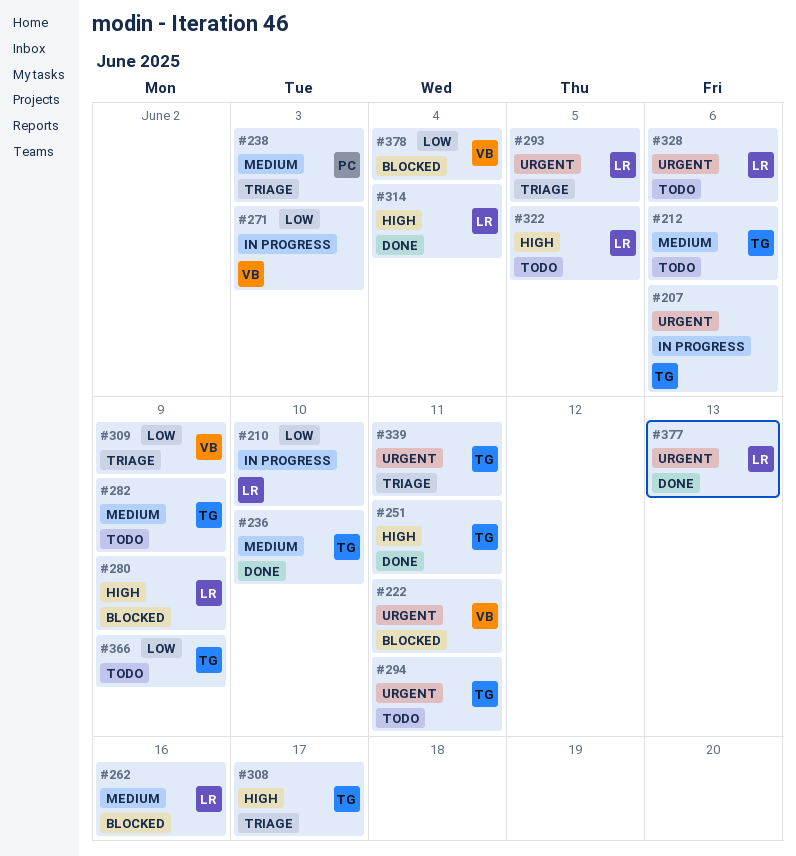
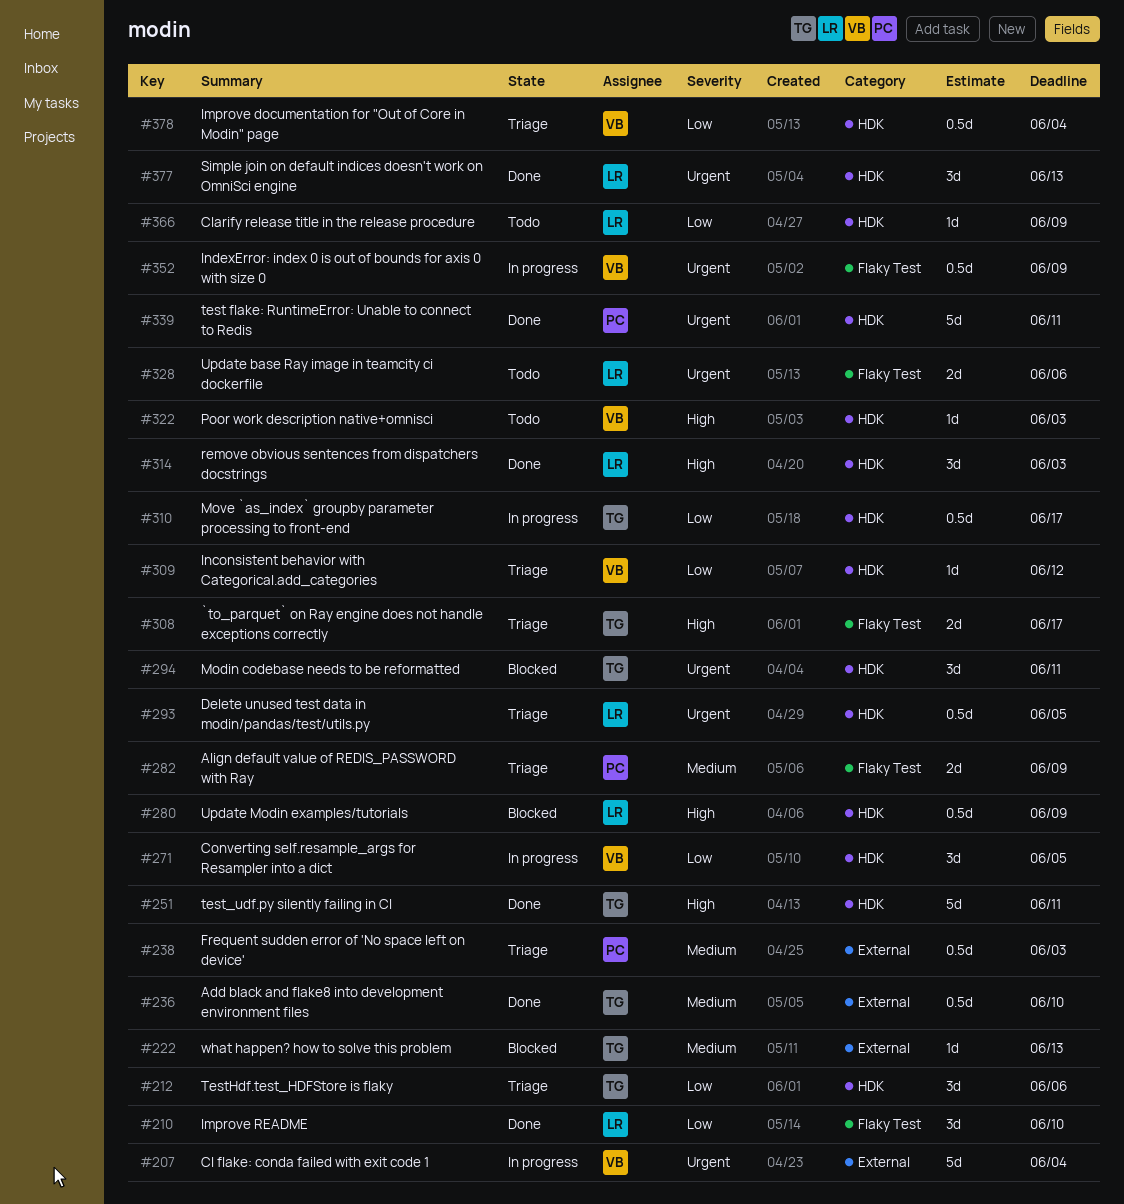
#207, owner: TG -> VB
#207, due: Jun 6 -> Jun 4
#210, status: In progress -> Done
#212, status: Todo -> Triage
#212, priority: Medium -> Low
#222, owner: VB -> TG
#222, priority: Urgent -> Medium
#222, due: Jun 11 -> Jun 13
#262: present -> none
#271, due: Jun 3 -> Jun 5
#282, status: Todo -> Triage
#282, owner: TG -> PC
#294, status: Todo -> Blocked
#309, due: Jun 9 -> Jun 12
#310: none -> present
#314, due: Jun 4 -> Jun 3
#322, owner: LR -> VB
#322, due: Jun 5 -> Jun 3
#339, status: Triage -> Done
#339, owner: TG -> PC
#352: none -> present
#366, owner: TG -> LR
#378, status: Blocked -> Triage

